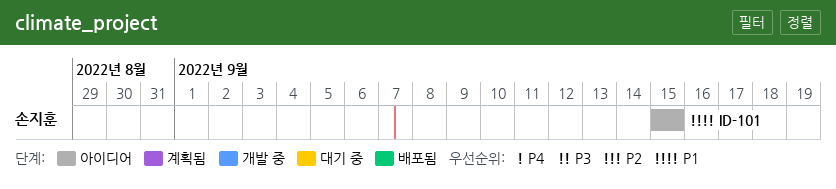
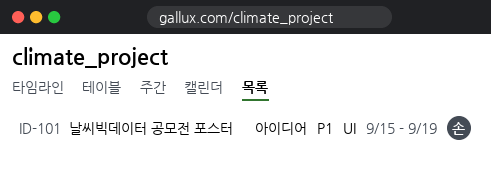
ID-101, due: Sep 15 -> Sep 19

